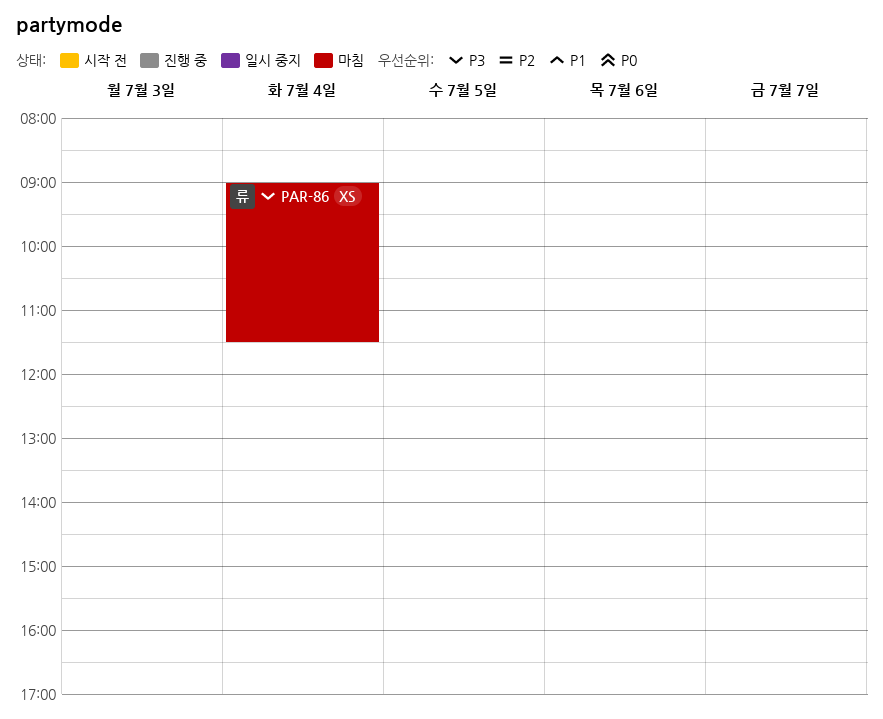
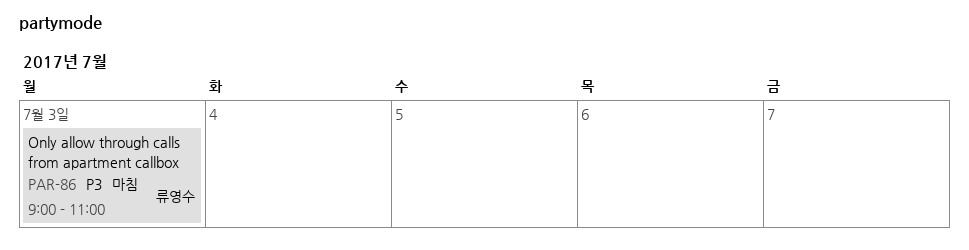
PAR-86, day: Jul 4 -> Jul 3
PAR-86, ends: 11:30 -> 11:00

